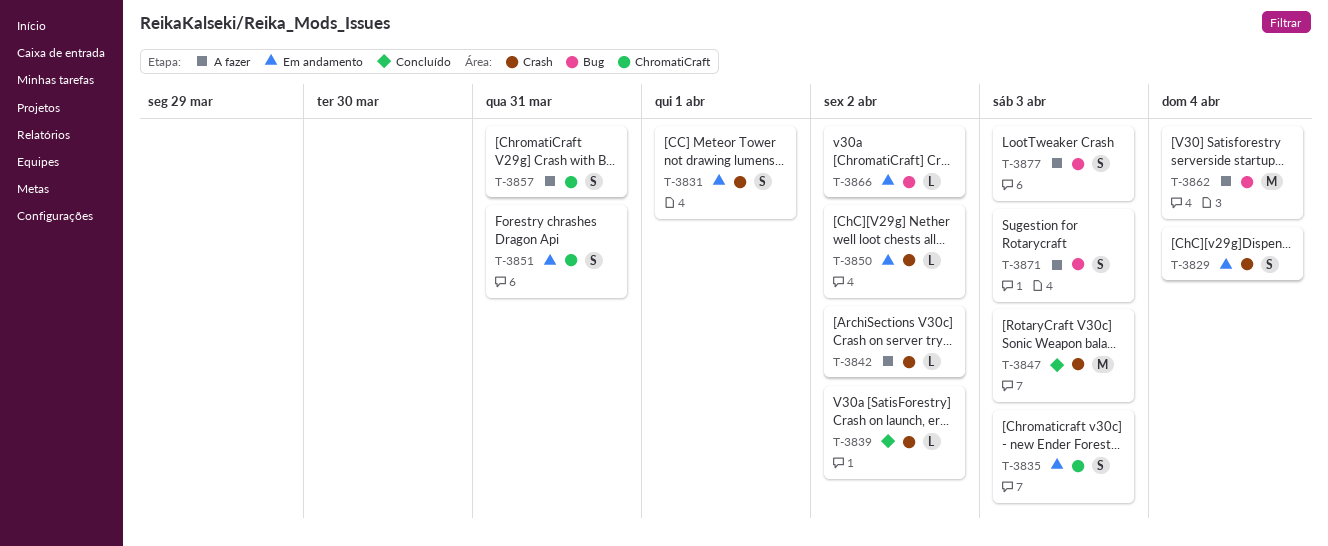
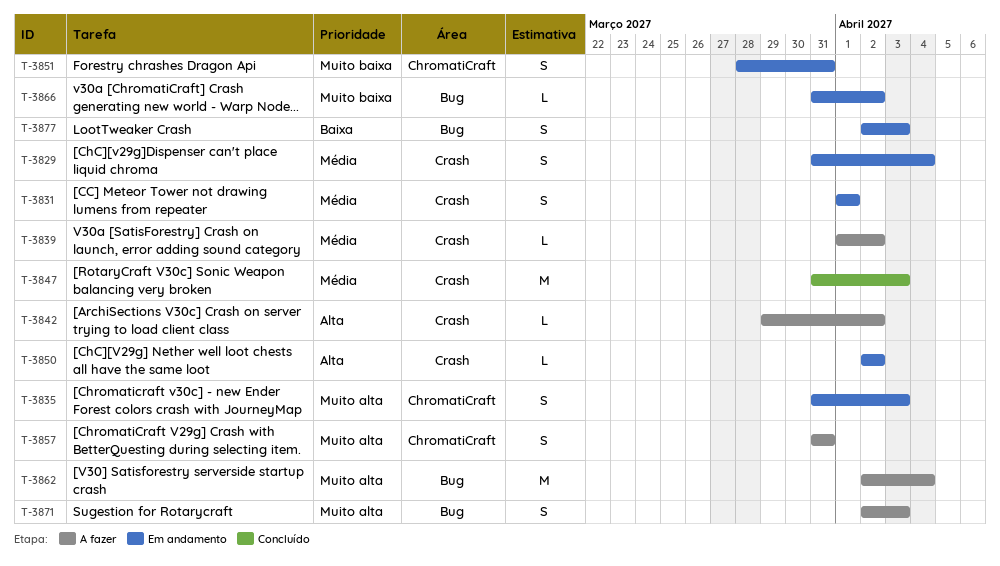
T-3839, status: Concluído -> A fazer
T-3877, status: A fazer -> Em andamento

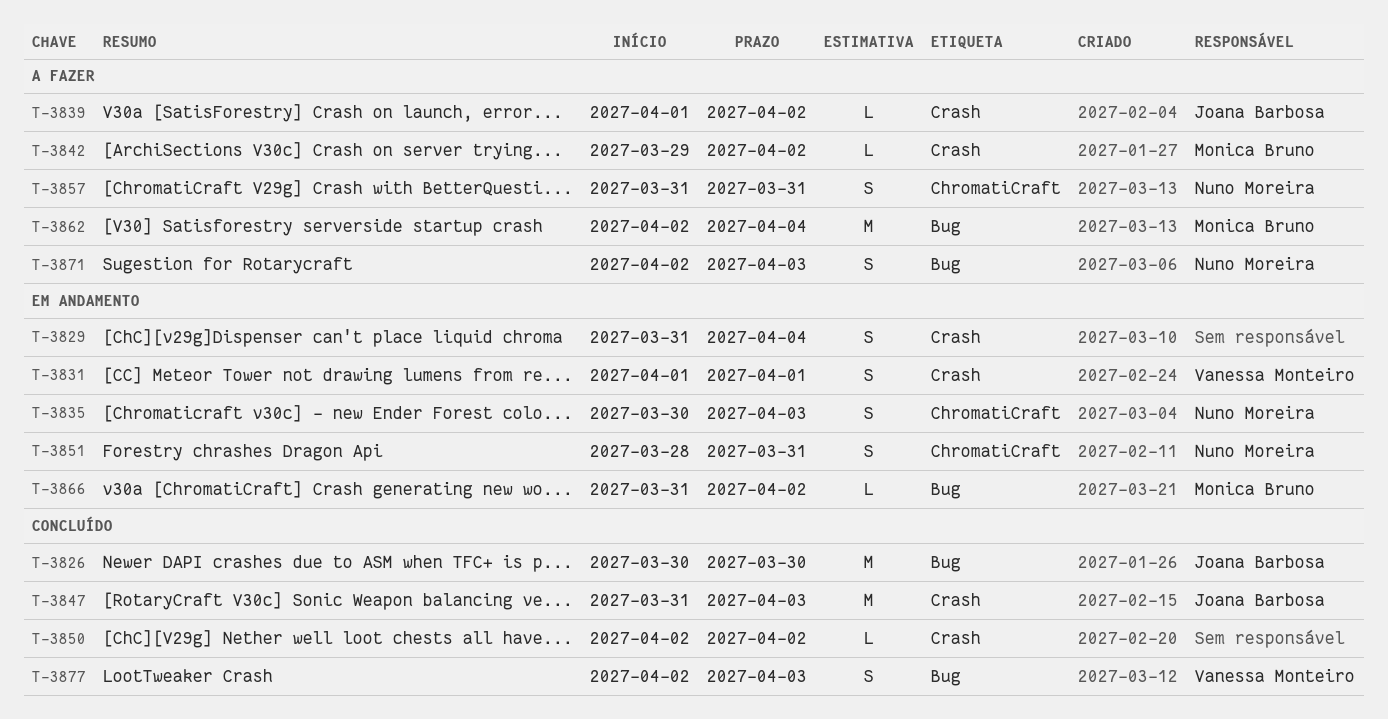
T-3826: none -> present
T-3835, start: Mar 31 -> Mar 30
T-3850, status: Em andamento -> Concluído
T-3877, status: Em andamento -> Concluído

